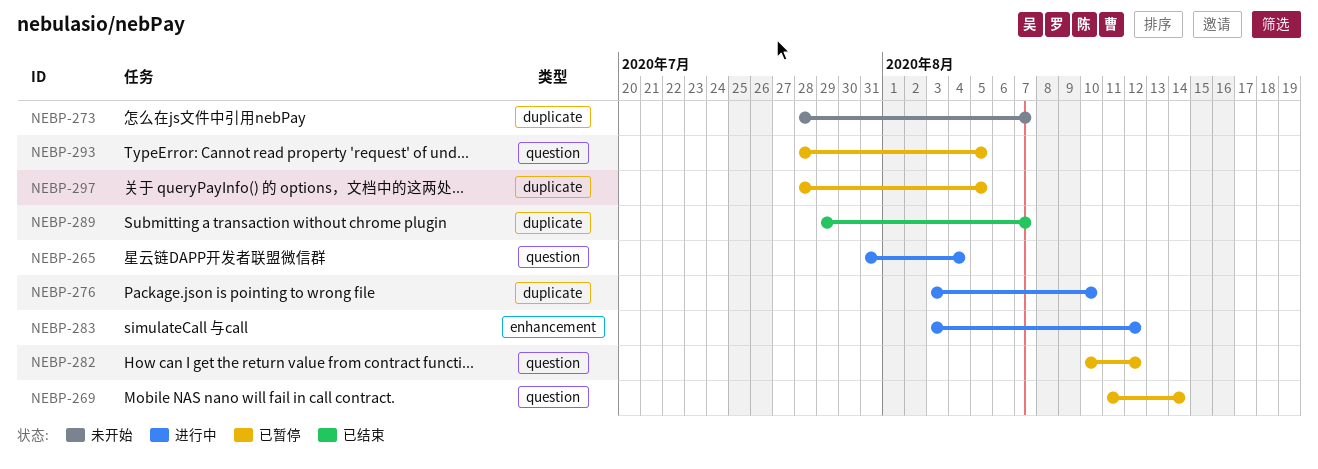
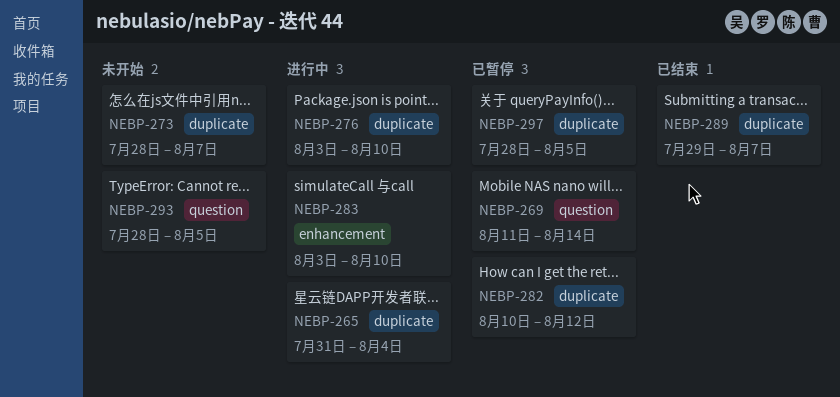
NEBP-265, label: question -> duplicate
NEBP-282, label: question -> duplicate
NEBP-283, due: Aug 12 -> Aug 10
NEBP-293, status: 已暂停 -> 未开始

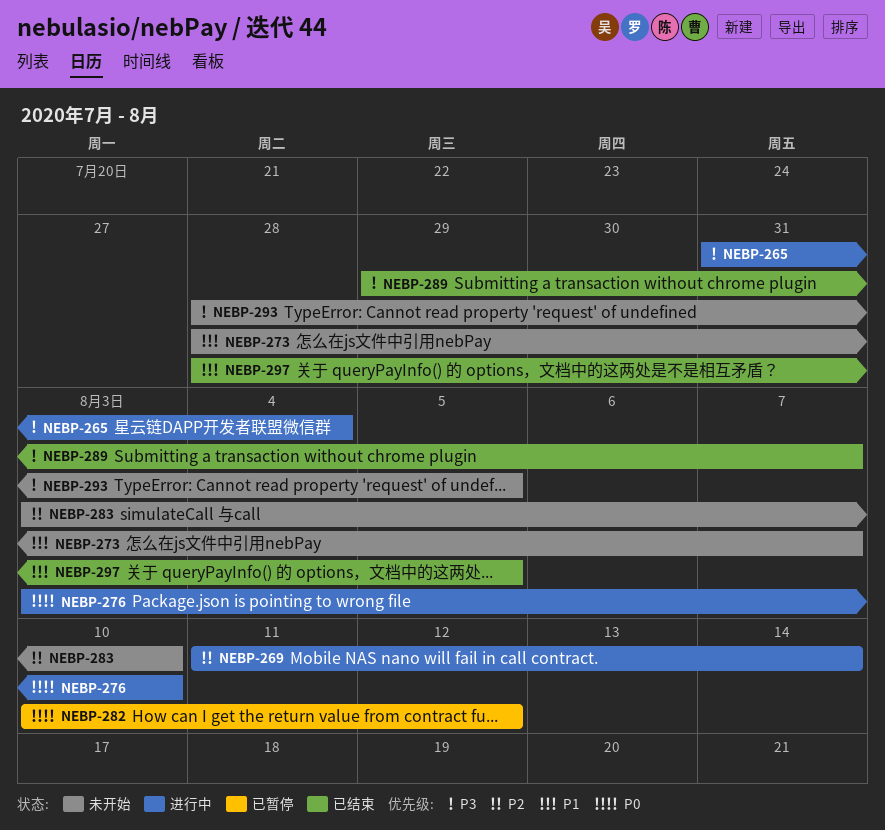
NEBP-269, status: 已暂停 -> 进行中
NEBP-283, status: 进行中 -> 未开始
NEBP-297, status: 已暂停 -> 已结束

